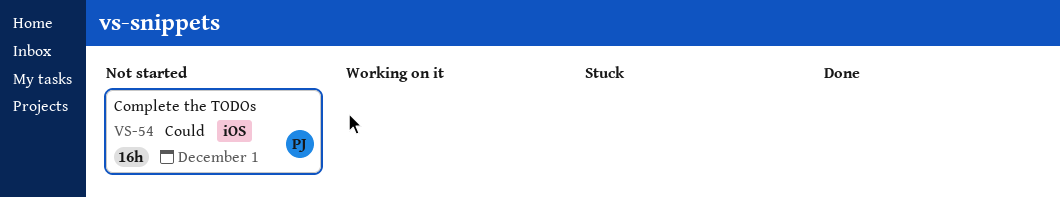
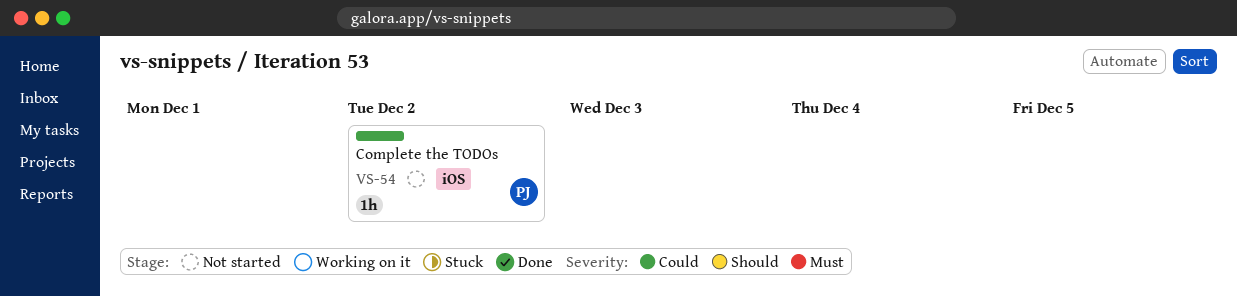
VS-54, estimate: 16h -> 1h
VS-54, due: Dec 1 -> Dec 2

